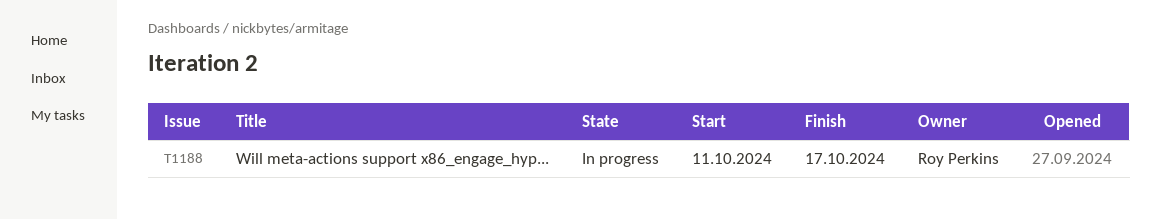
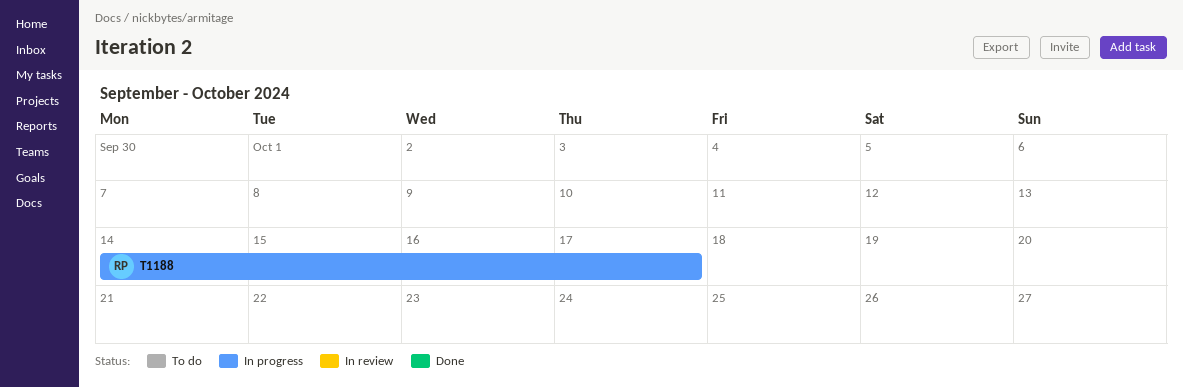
T1188, start: Oct 11 -> Oct 14

